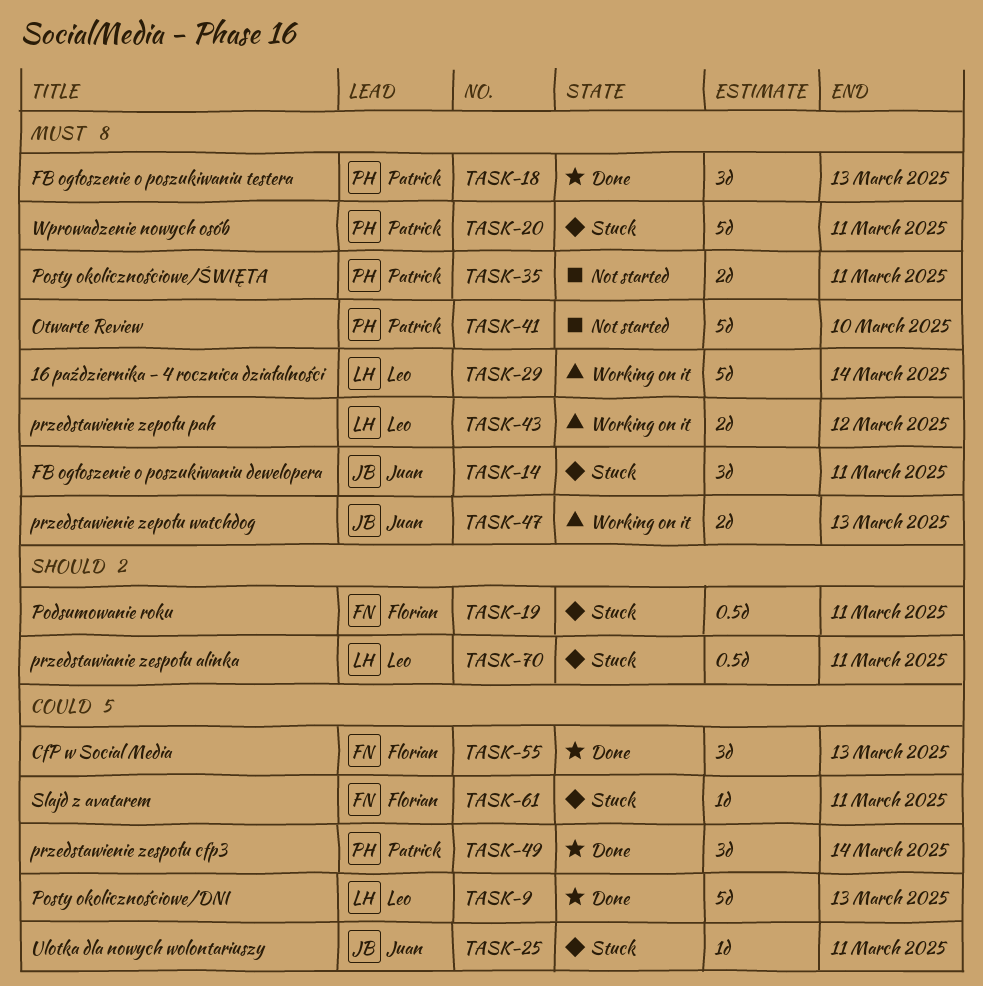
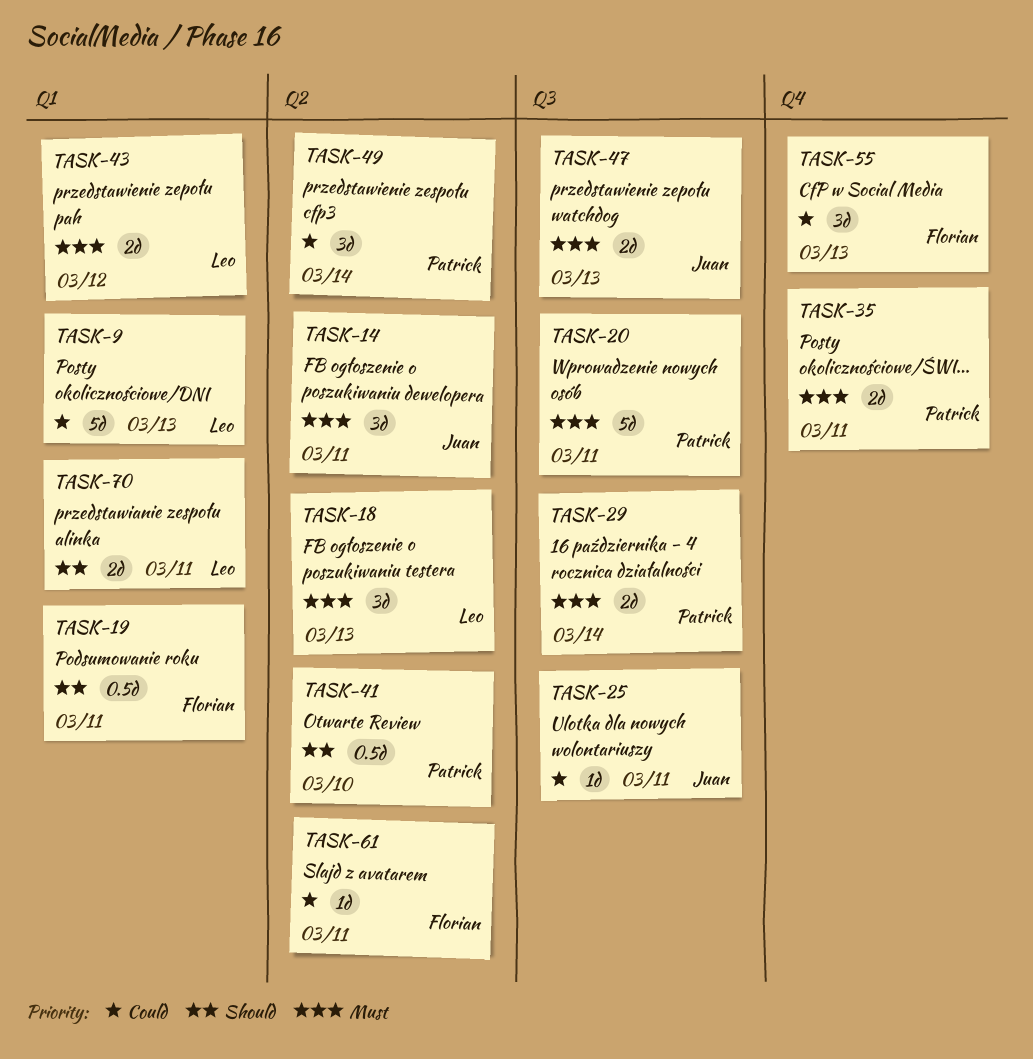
TASK-18, owner: Patrick -> Leo
TASK-29, owner: Leo -> Patrick
TASK-29, estimate: 5d -> 2d
TASK-41, priority: Must -> Should
TASK-41, estimate: 5d -> 0.5d
TASK-70, estimate: 0.5d -> 2d

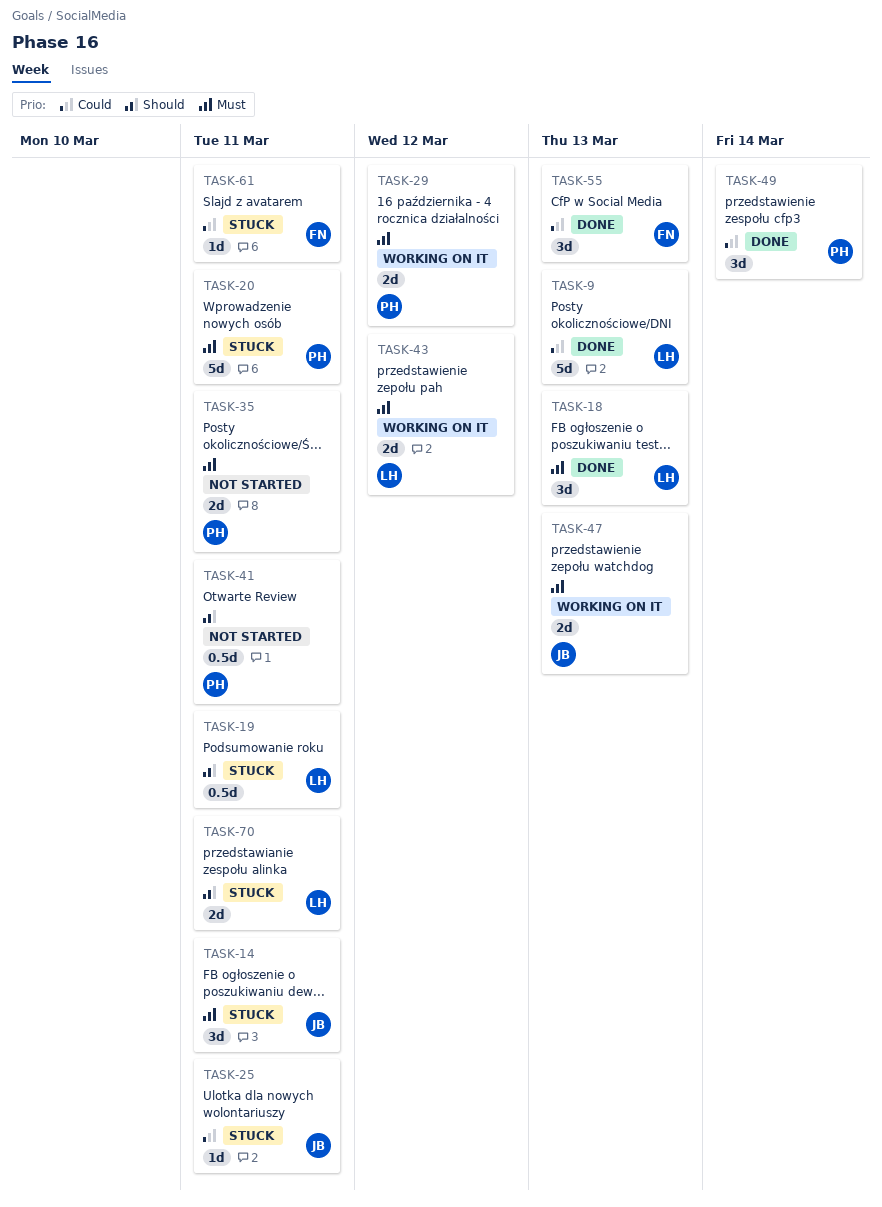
TASK-19, owner: Florian -> Leo
TASK-29, due: Mar 14 -> Mar 12
TASK-41, due: Mar 10 -> Mar 11

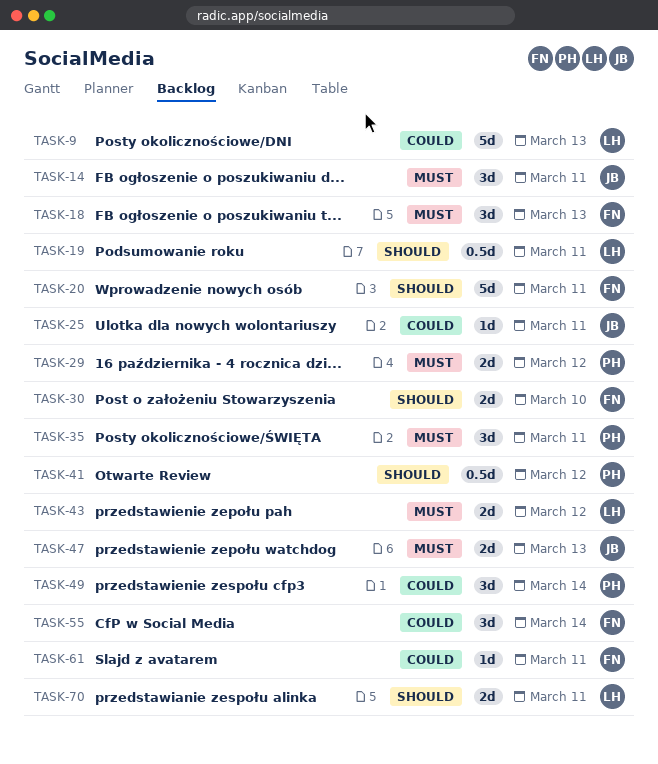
TASK-18, owner: LH -> FN
TASK-20, owner: PH -> FN
TASK-20, priority: Must -> Should
TASK-30: none -> present
TASK-35, estimate: 2d -> 3d
TASK-41, due: Mar 11 -> Mar 12
TASK-55, due: Mar 13 -> Mar 14

